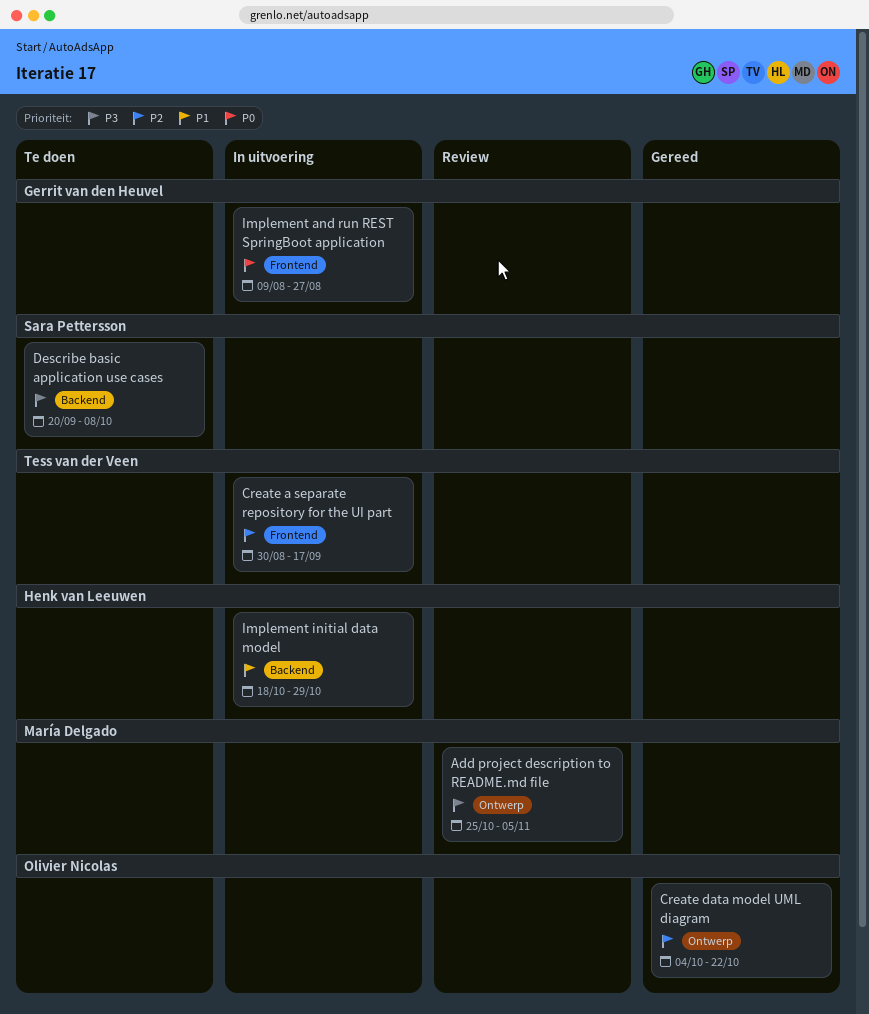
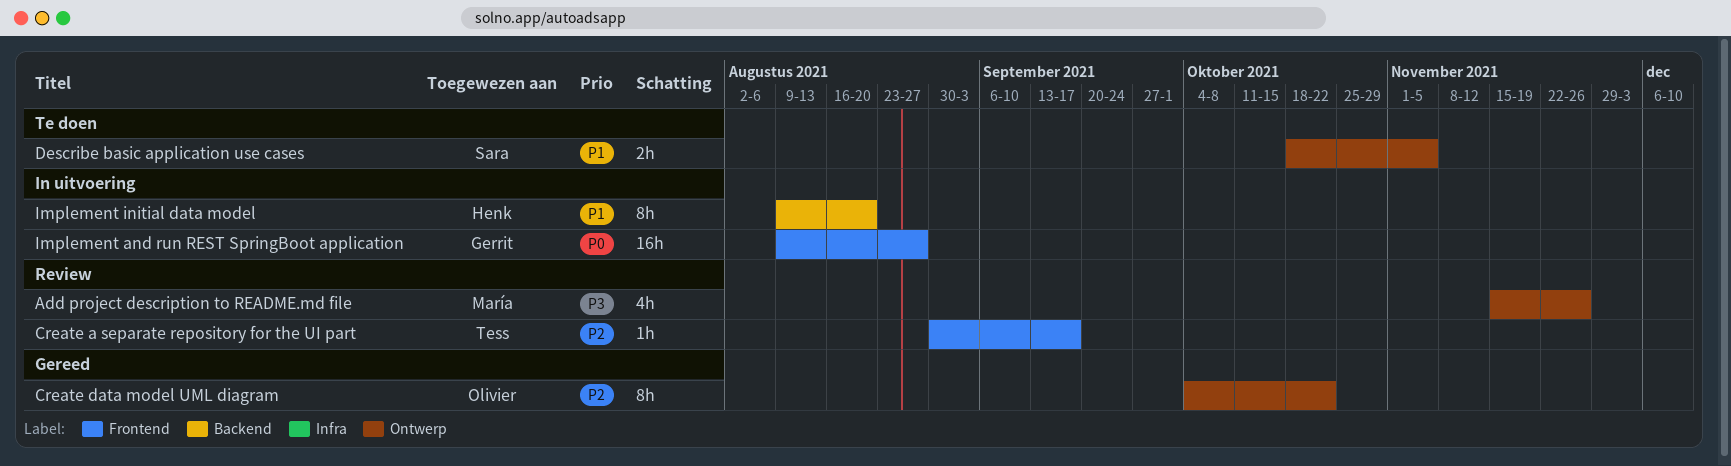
Add project description to README.md file, start: Oct 25 -> Nov 15
Add project description to README.md file, due: Nov 5 -> Nov 26
Create a separate repository for the UI part, status: In uitvoering -> Review
Describe basic application use cases, priority: P3 -> P1
Describe basic application use cases, label: Backend -> Ontwerp
Describe basic application use cases, start: Sep 20 -> Oct 18
Describe basic application use cases, due: Oct 8 -> Nov 5
Implement initial data model, start: Oct 18 -> Aug 9
Implement initial data model, due: Oct 29 -> Aug 20

